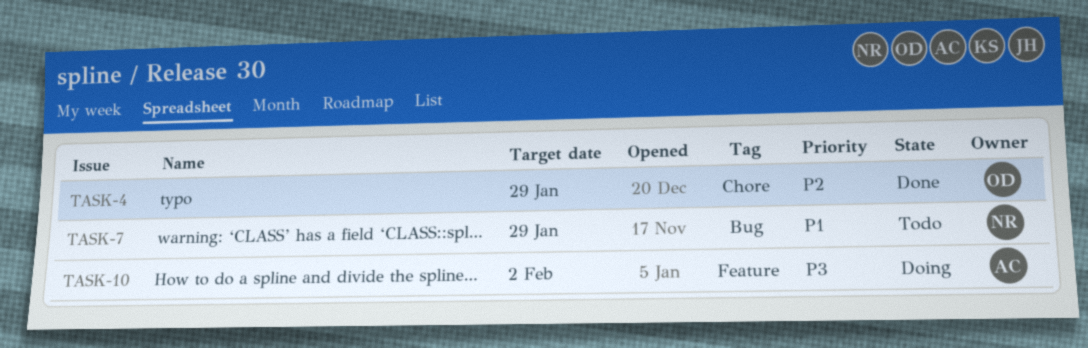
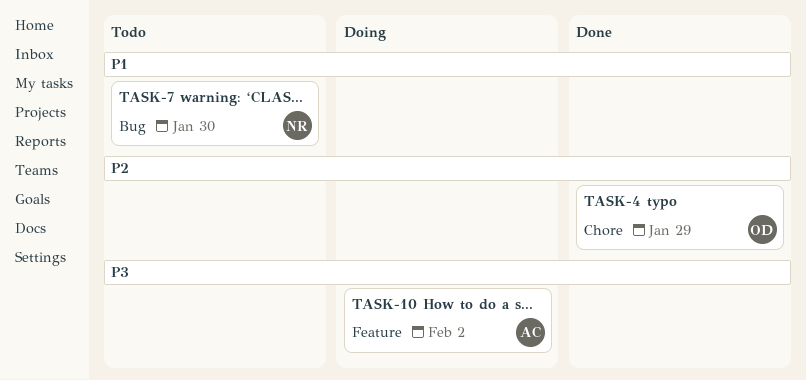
TASK-7, due: Jan 29 -> Jan 30

